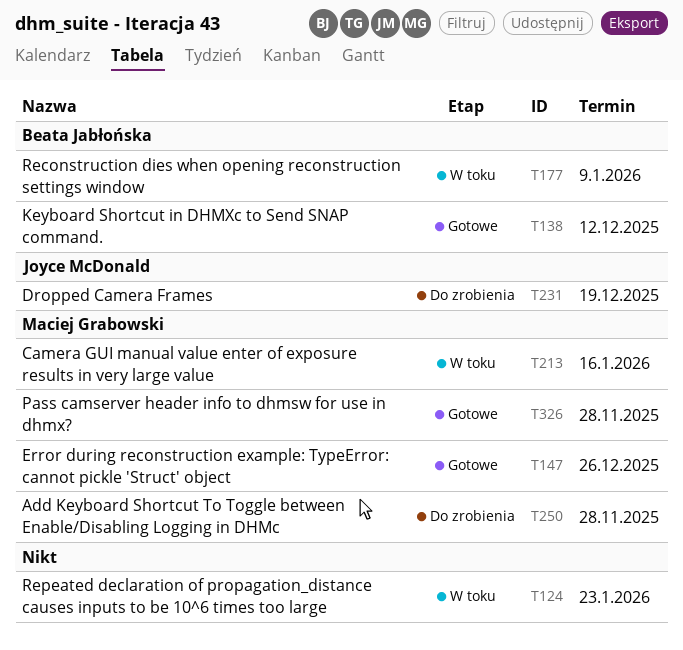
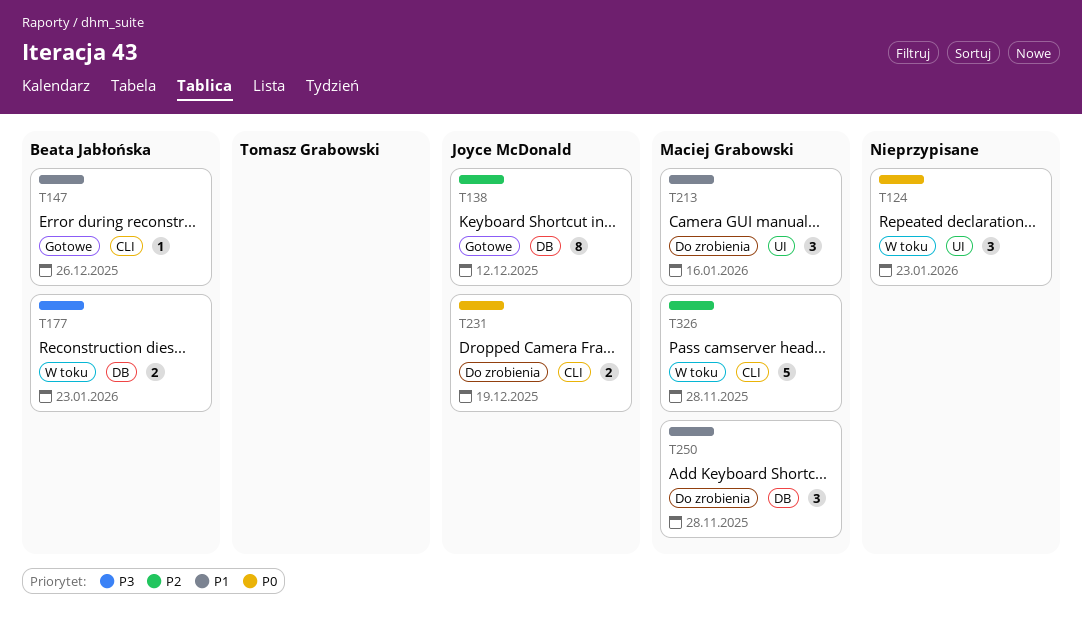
T138, owner: Beata Jabłońska -> Joyce McDonald
T147, owner: Maciej Grabowski -> Beata Jabłońska
T177, due: Jan 9 -> Jan 23
T213, status: W toku -> Do zrobienia
T326, status: Gotowe -> W toku

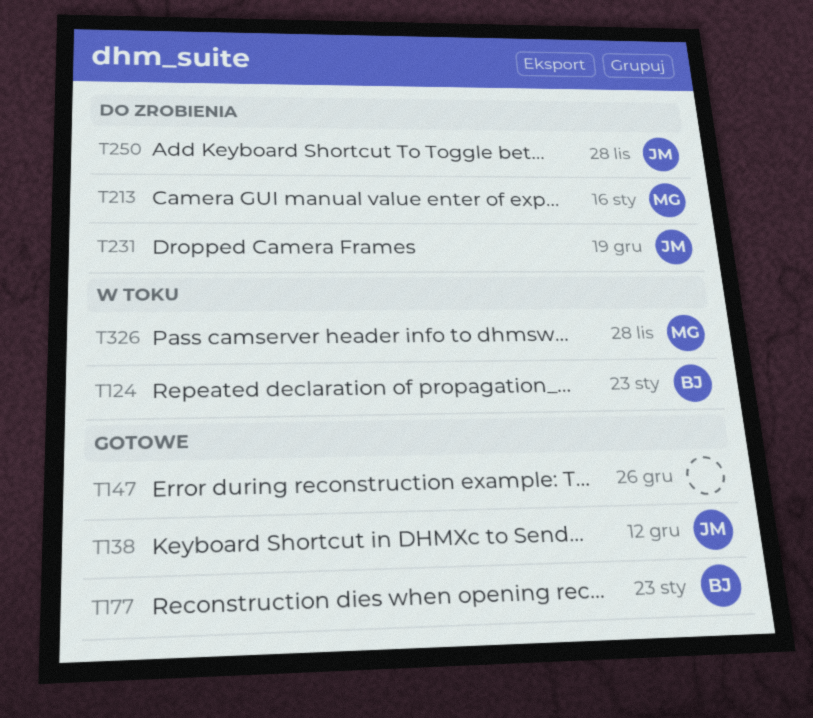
T124, owner: none -> Beata Jabłońska
T147, owner: Beata Jabłońska -> none
T177, status: W toku -> Gotowe
T250, owner: Maciej Grabowski -> Joyce McDonald

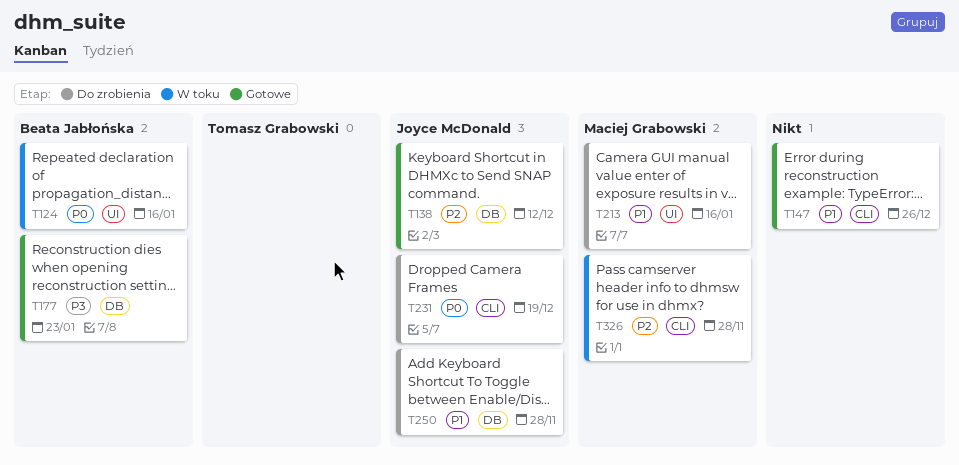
T124, due: Jan 23 -> Jan 16

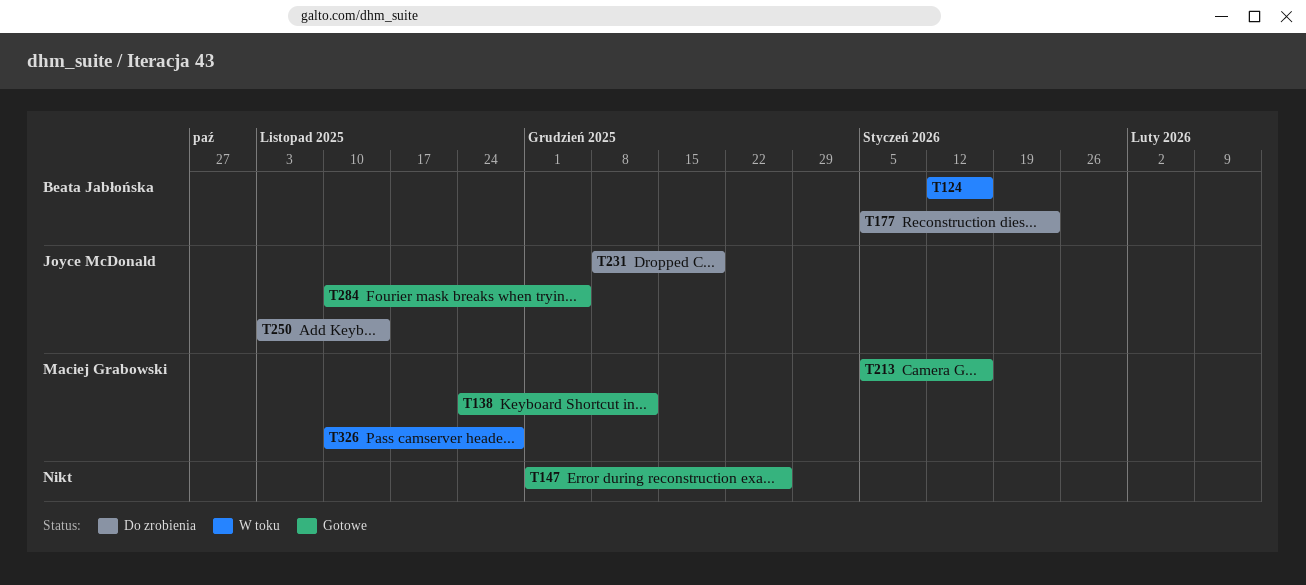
T138, owner: Joyce McDonald -> Maciej Grabowski
T177, status: Gotowe -> Do zrobienia
T213, status: Do zrobienia -> Gotowe
T250, due: Nov 28 -> Nov 14
T284: none -> present

